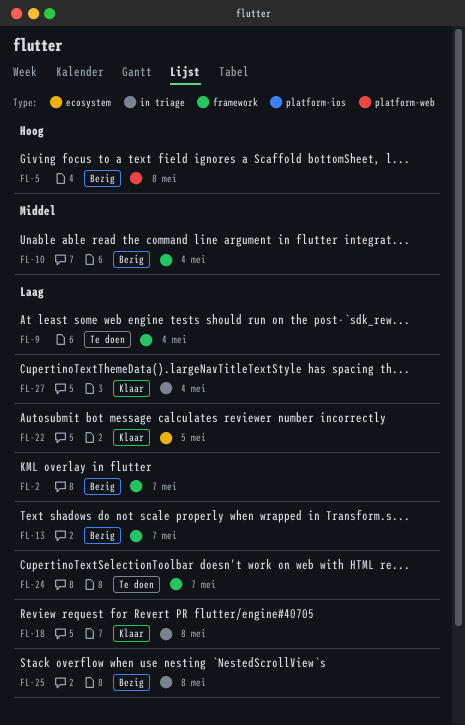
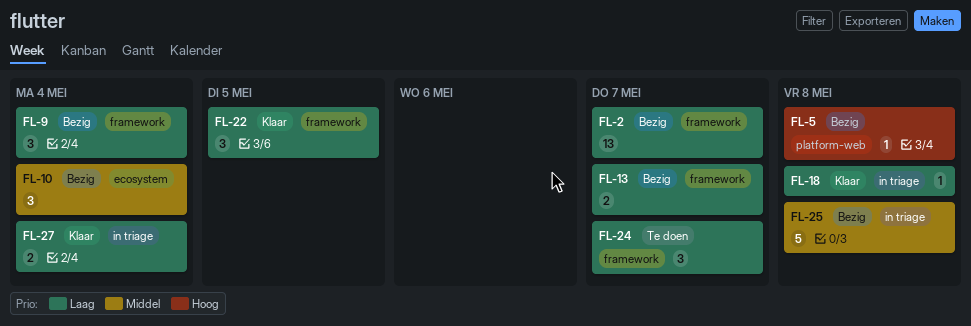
FL-9, status: Te doen -> Bezig
FL-10, label: framework -> ecosystem
FL-22, label: ecosystem -> framework
FL-25, priority: Laag -> Middel

